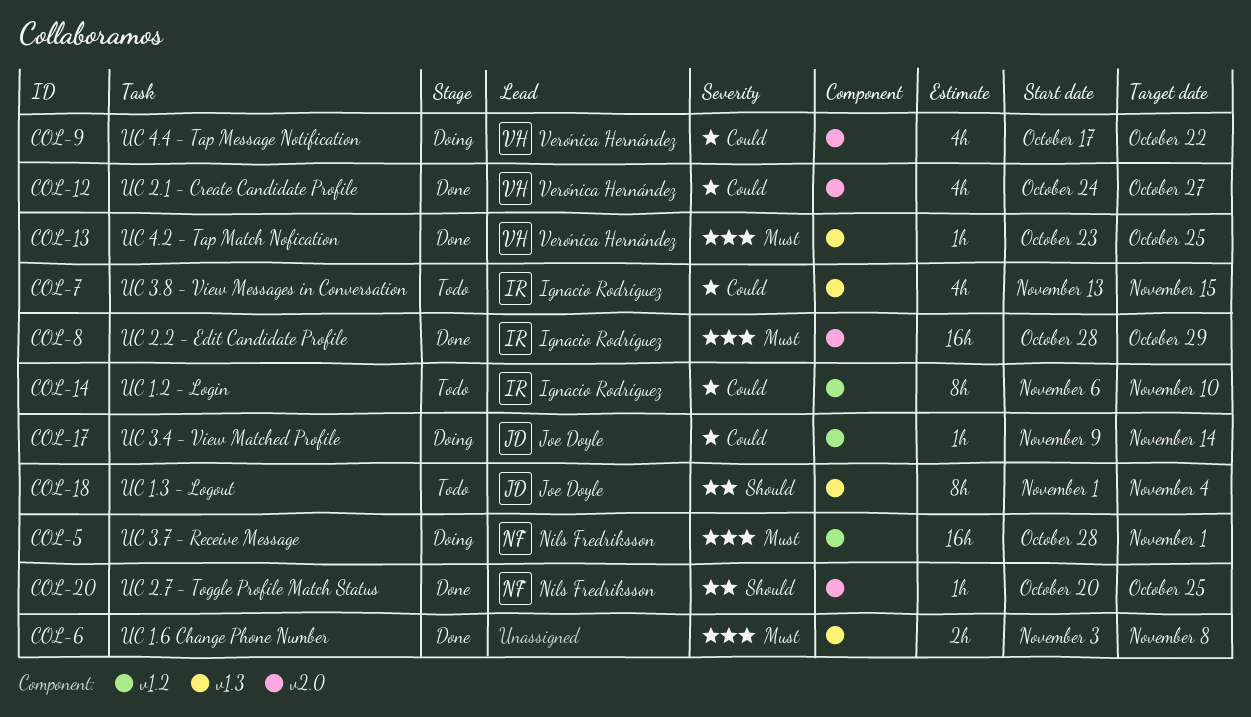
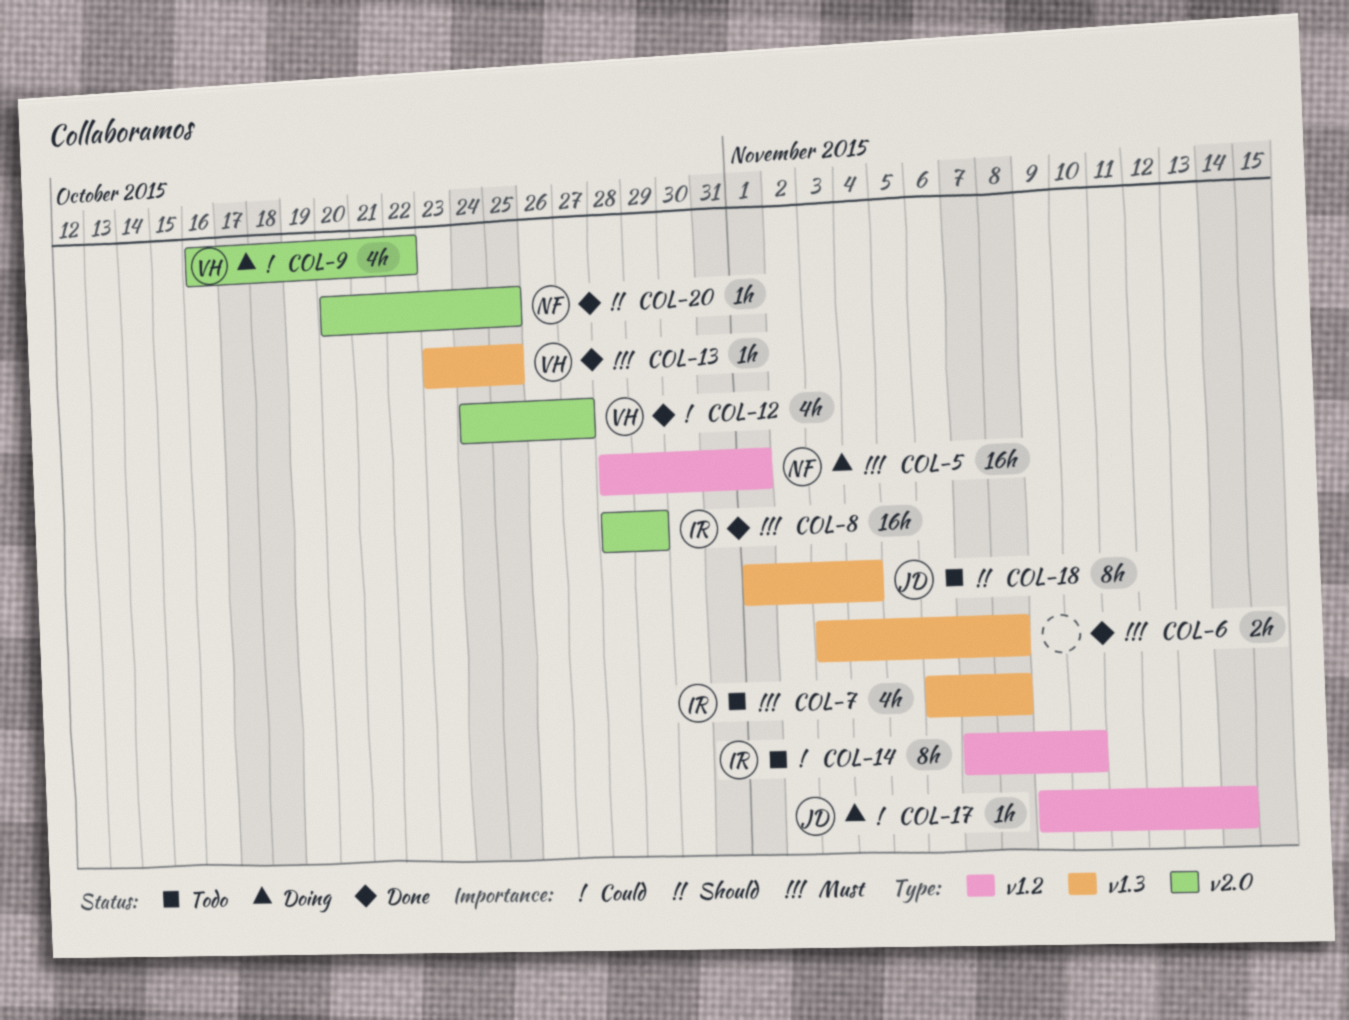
COL-7, priority: Could -> Must
COL-7, start: Nov 13 -> Nov 6
COL-7, due: Nov 15 -> Nov 8
COL-9, start: Oct 17 -> Oct 16
COL-14, start: Nov 6 -> Nov 7

